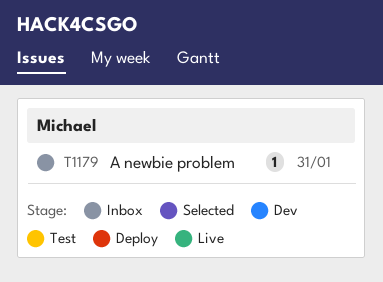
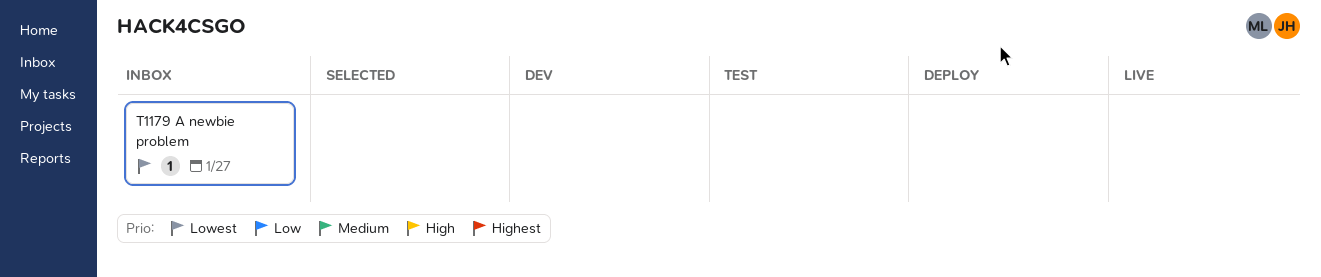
T1179, due: Jan 31 -> Jan 27

